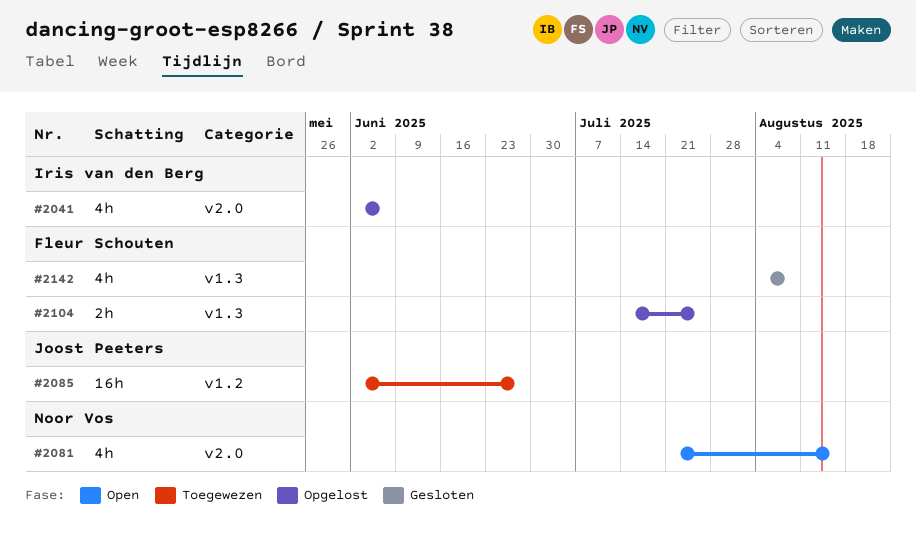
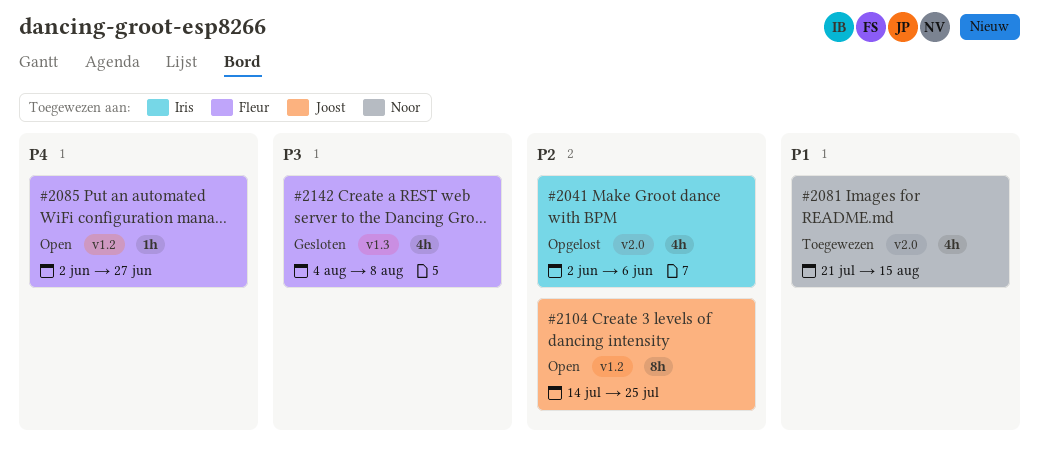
#2081, status: Open -> Toegewezen
#2085, status: Toegewezen -> Open
#2085, owner: Joost Peeters -> Fleur Schouten
#2085, estimate: 16h -> 1h
#2104, status: Opgelost -> Open
#2104, owner: Fleur Schouten -> Joost Peeters
#2104, label: v1.3 -> v1.2
#2104, estimate: 2h -> 8h

